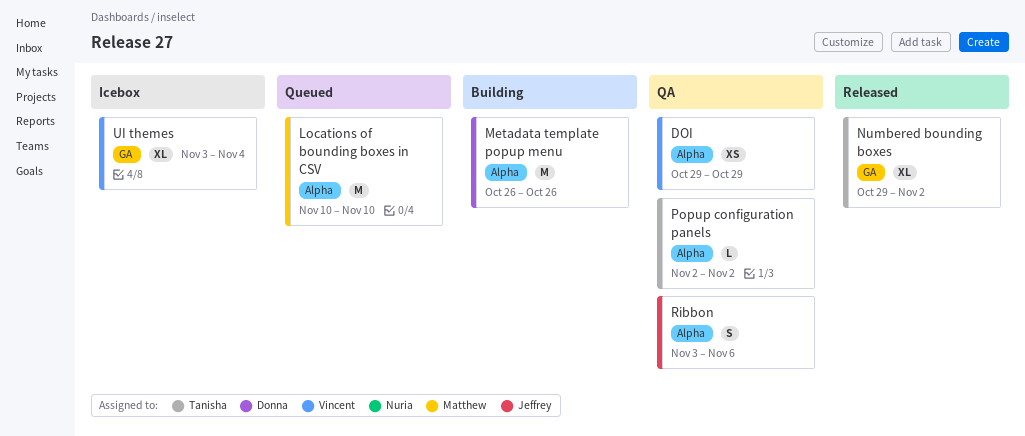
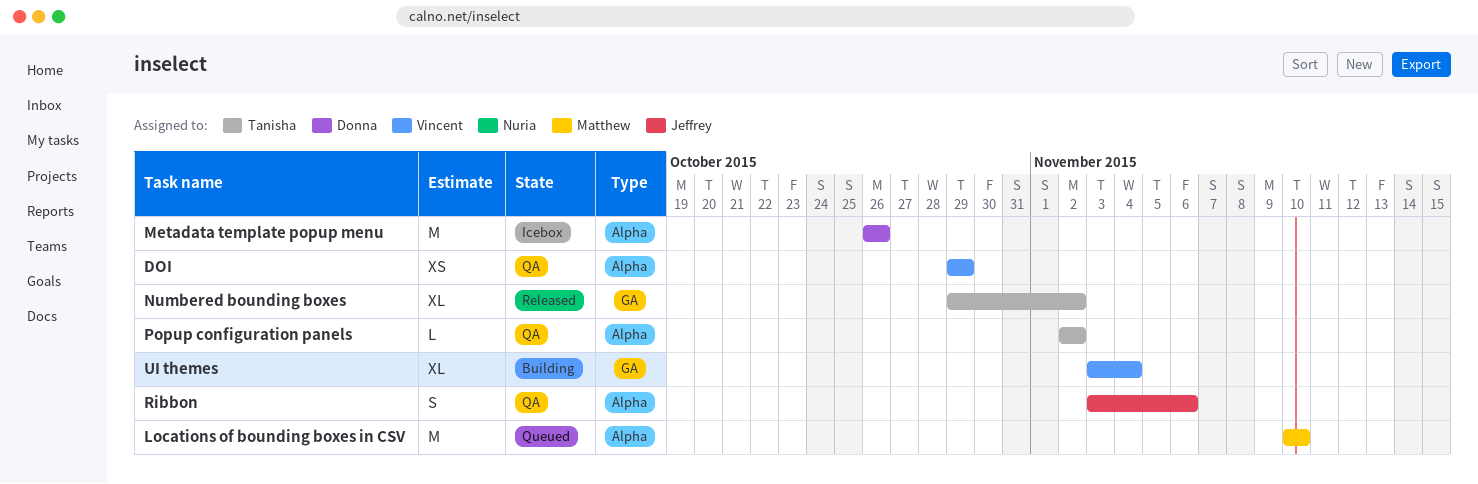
Metadata template popup menu, status: Building -> Icebox
UI themes, status: Icebox -> Building

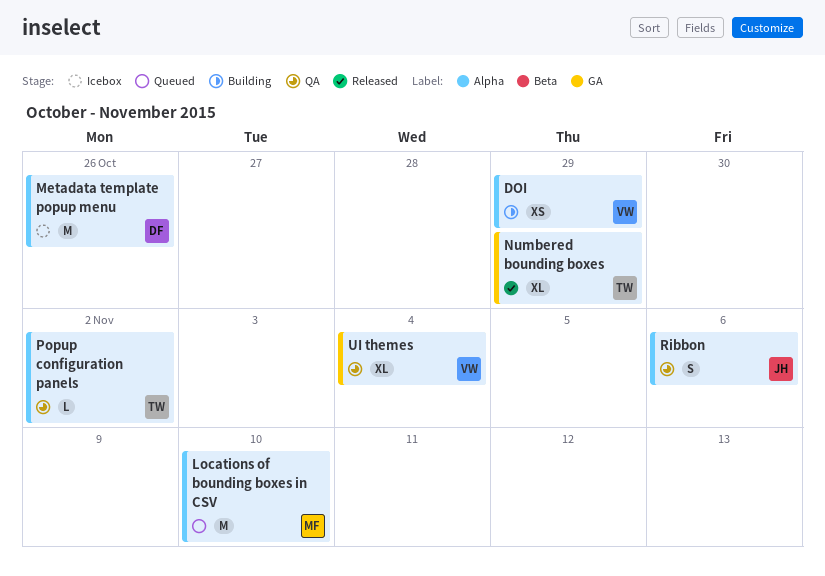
DOI, status: QA -> Building
Numbered bounding boxes, due: Nov 2 -> Oct 29
UI themes, status: Building -> QA

